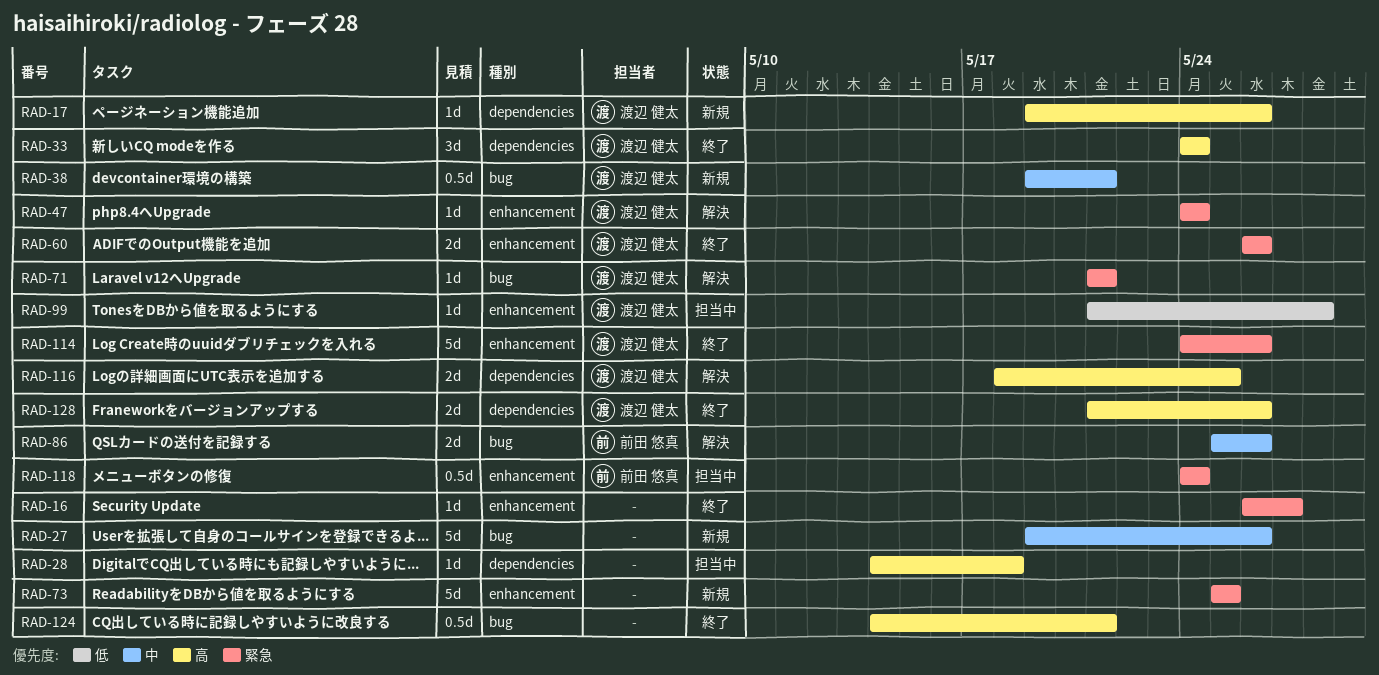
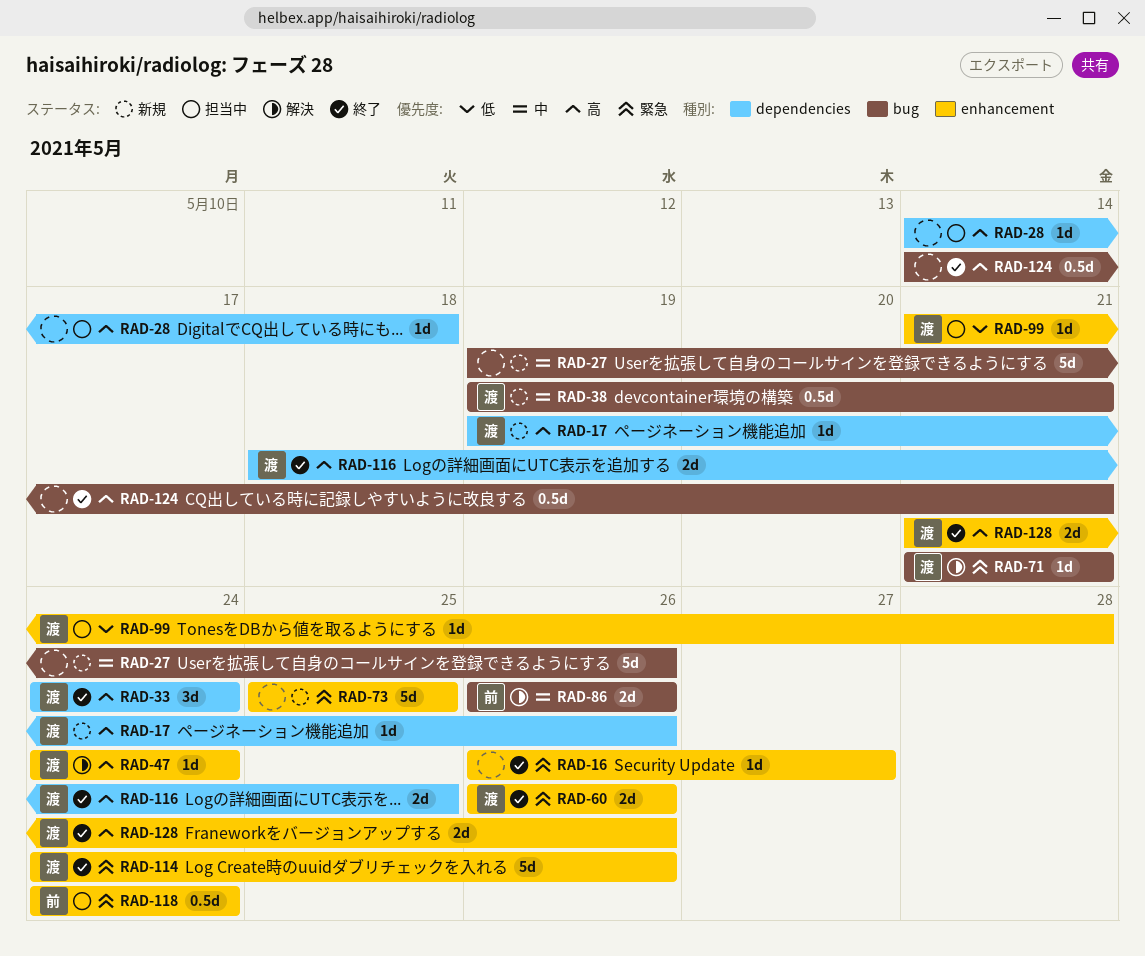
RAD-47, priority: 緊急 -> 高
RAD-86, start: May 25 -> May 26
RAD-116, status: 解決 -> 終了
RAD-128, label: dependencies -> enhancement

